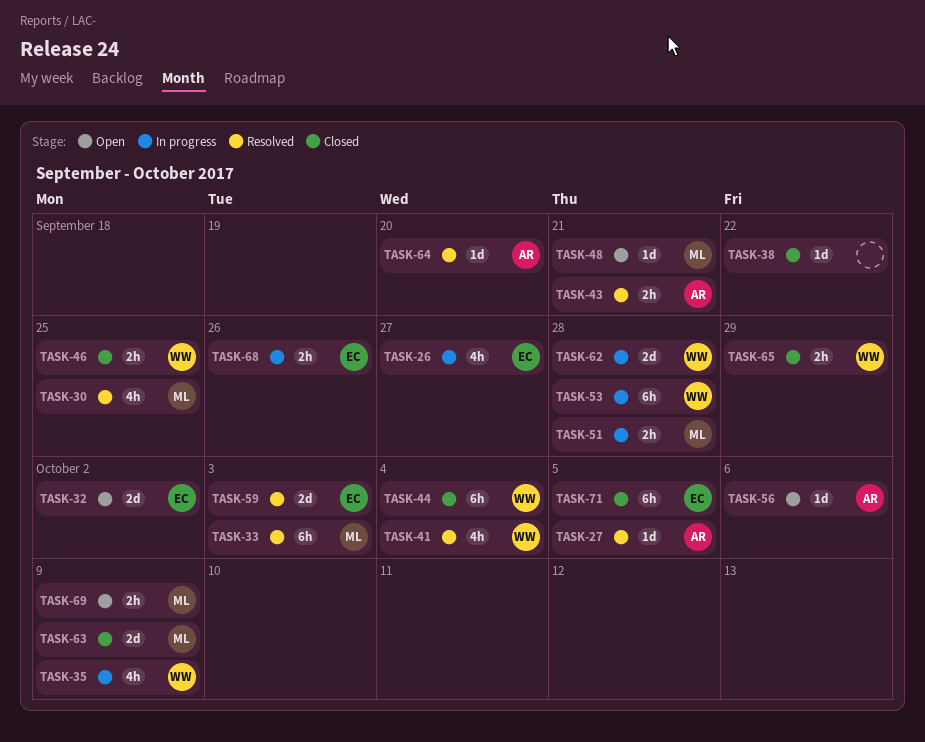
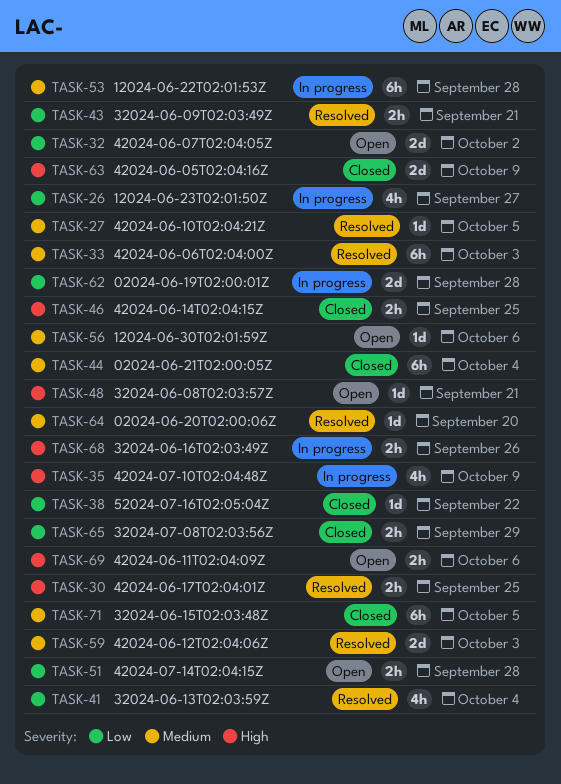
TASK-30, estimate: 4h -> 2h
TASK-51, status: In progress -> Open
TASK-69, due: Oct 9 -> Oct 6

